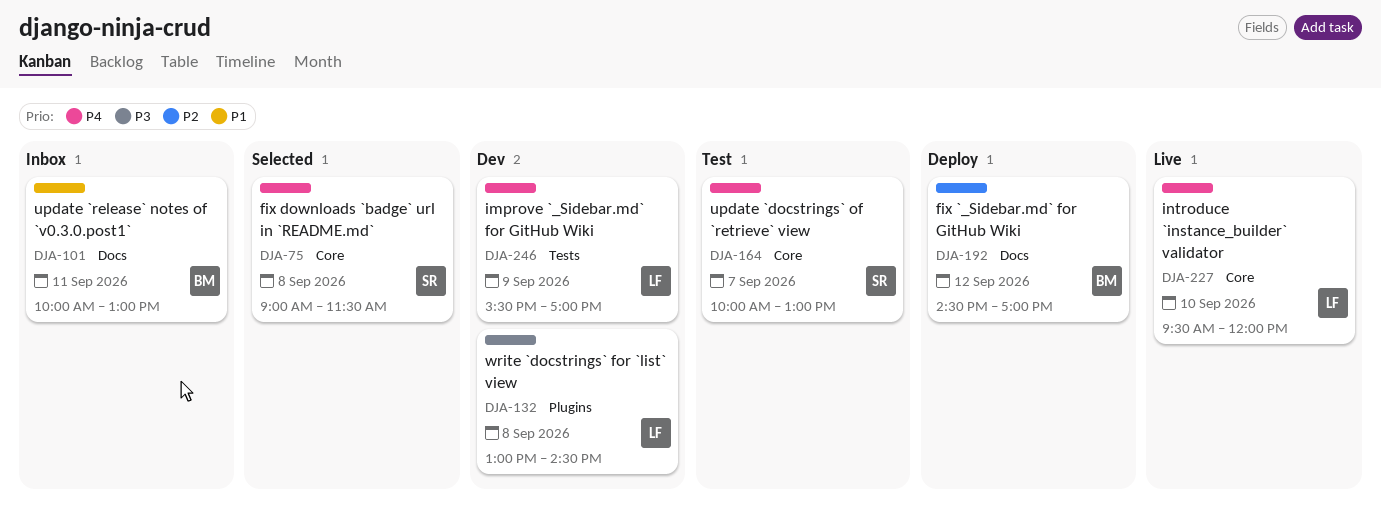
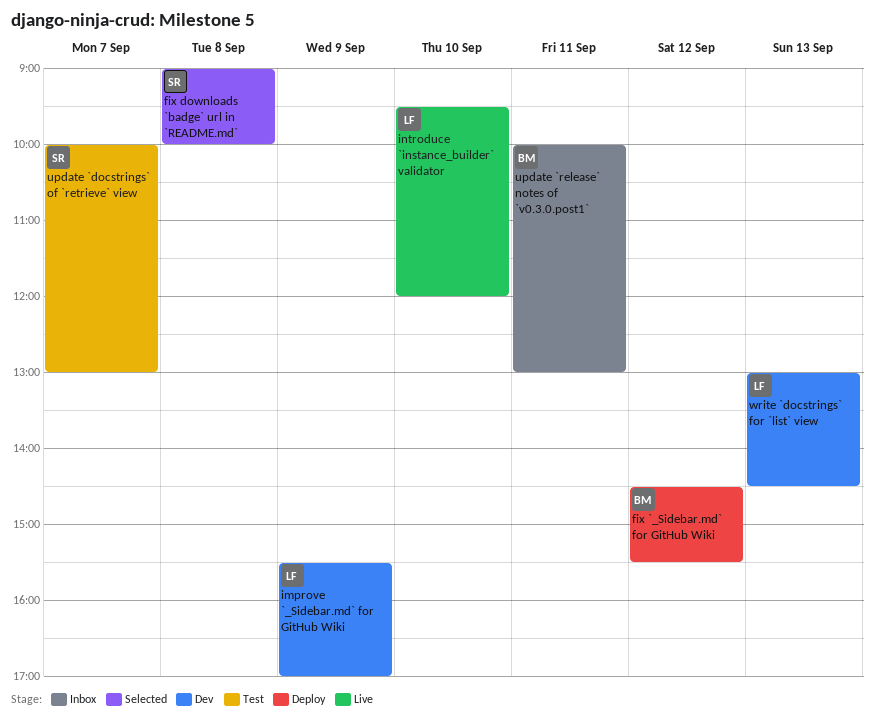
fix `_Sidebar.md` for GitHub Wiki, ends: 17:00 -> 15:30
fix downloads `badge` url in `README.md`, ends: 11:30 -> 10:00
write `docstrings` for `list` view, day: Sep 8 -> Sep 13

